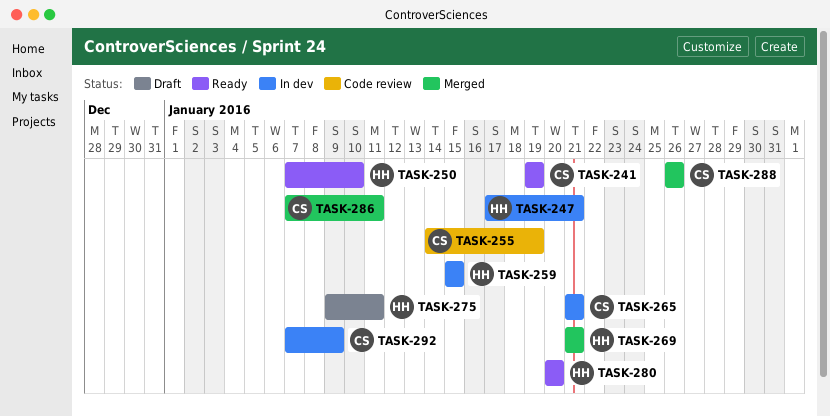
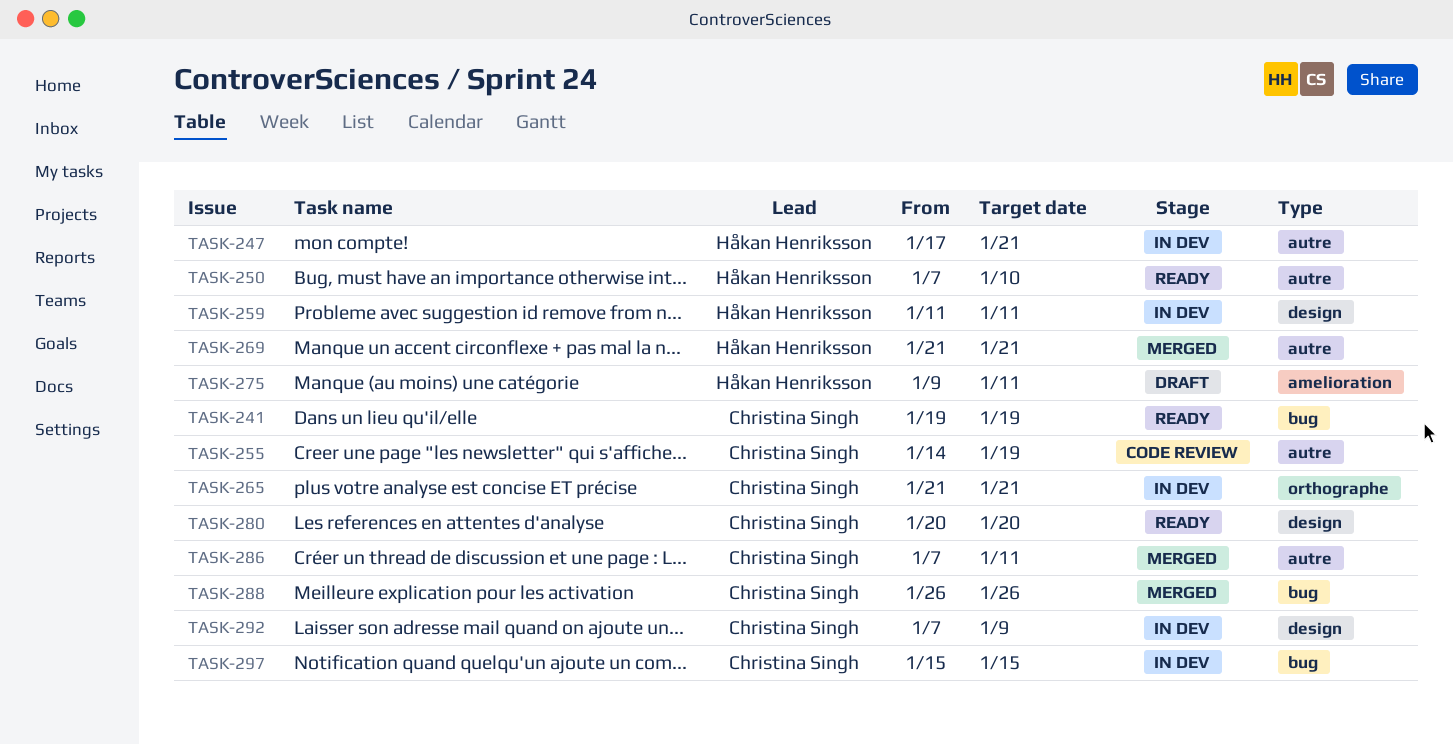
TASK-259, start: Jan 15 -> Jan 11
TASK-259, due: Jan 15 -> Jan 11
TASK-280, owner: Håkan Henriksson -> Christina Singh
TASK-297: none -> present

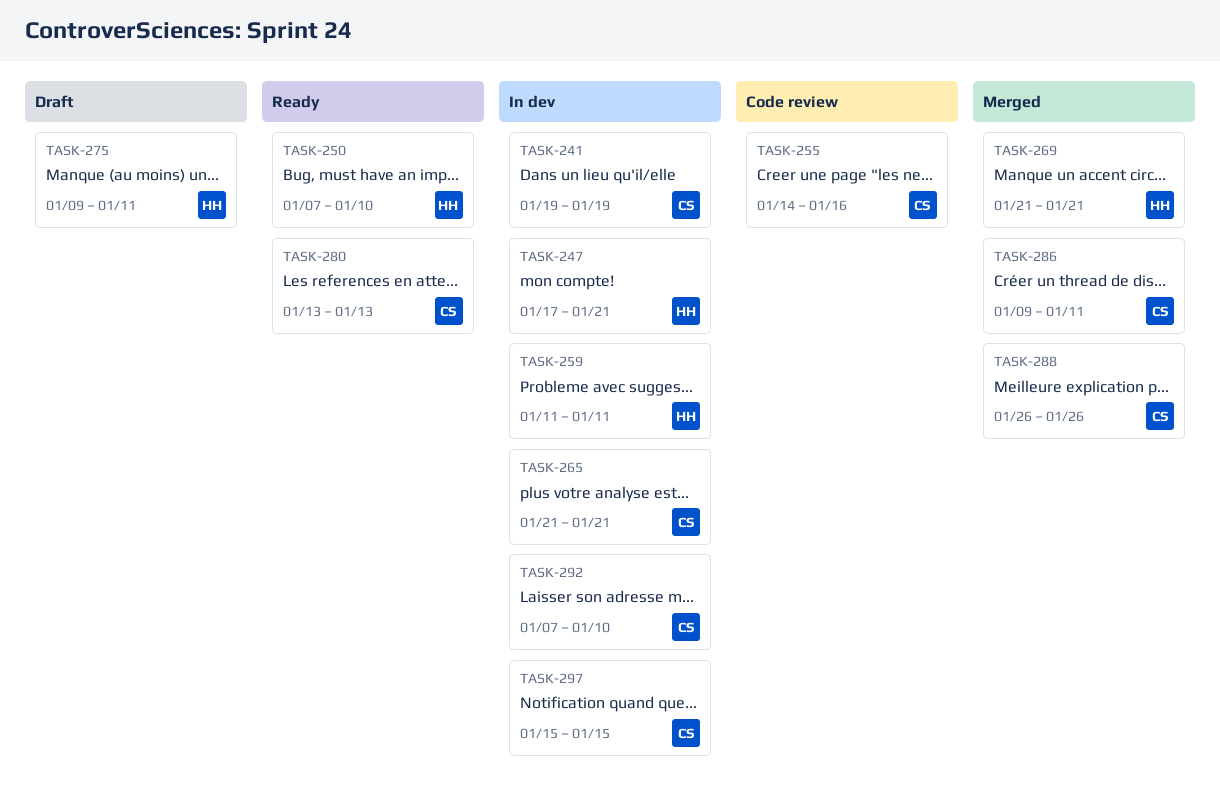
TASK-241, status: Ready -> In dev
TASK-255, due: Jan 19 -> Jan 16
TASK-280, start: Jan 20 -> Jan 13
TASK-280, due: Jan 20 -> Jan 13
TASK-286, start: Jan 7 -> Jan 9
TASK-292, due: Jan 9 -> Jan 10

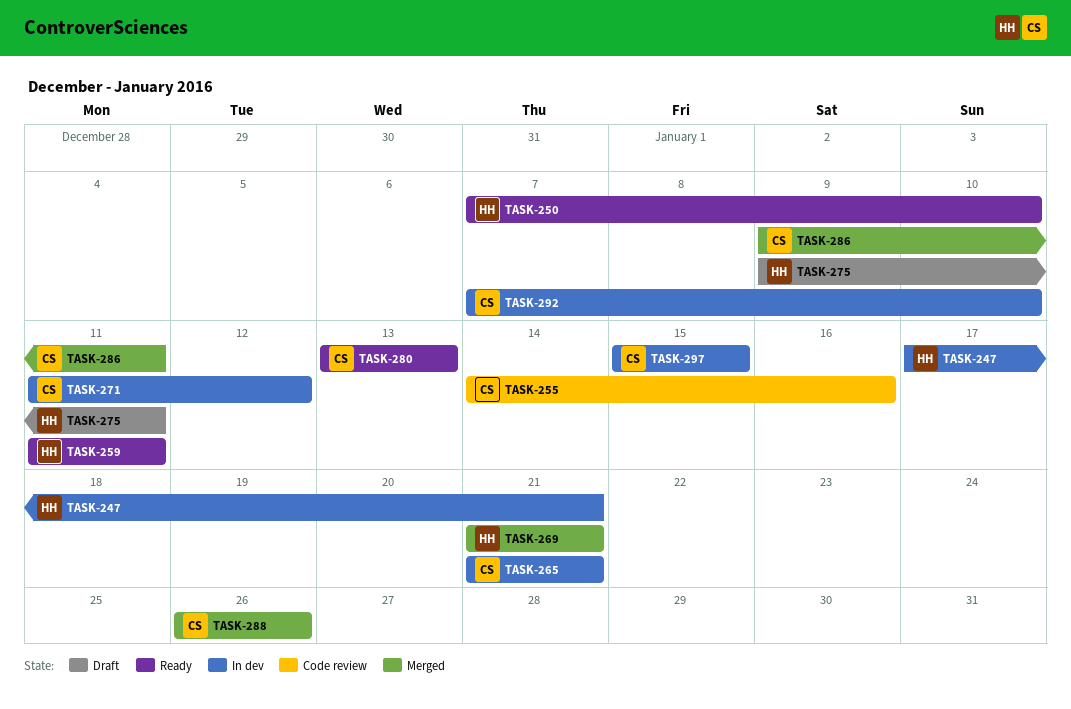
TASK-241: present -> none
TASK-259, status: In dev -> Ready
TASK-271: none -> present

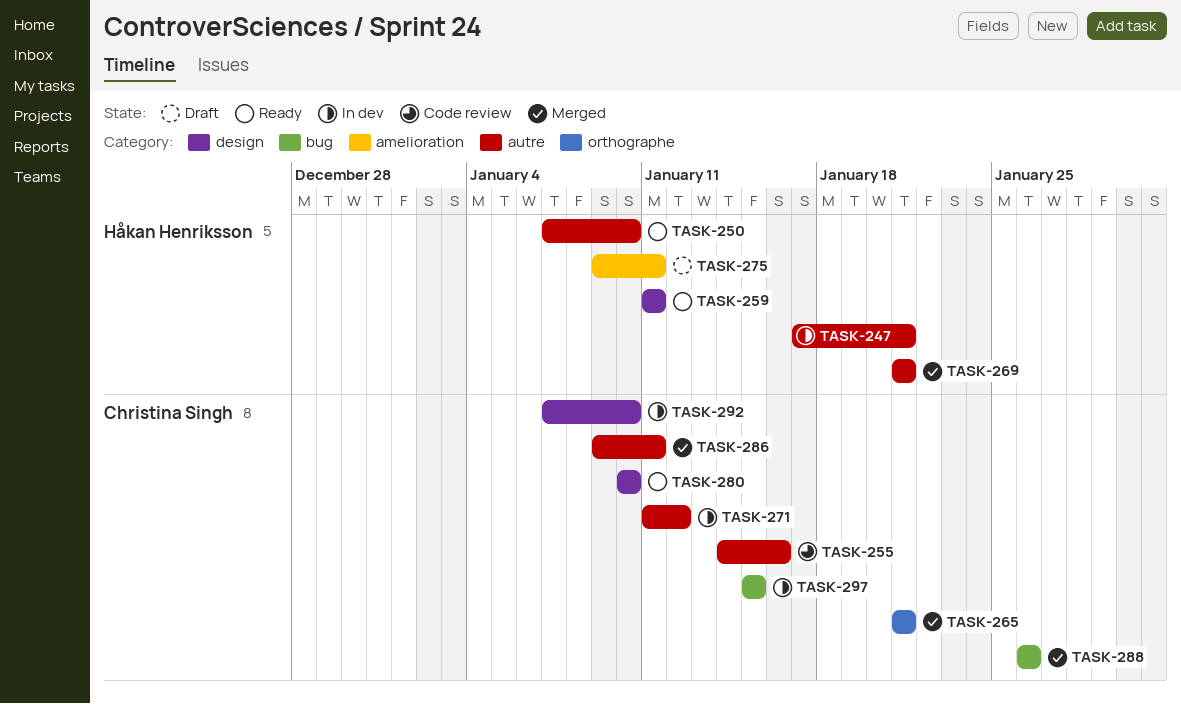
TASK-265, status: In dev -> Merged
TASK-280, start: Jan 13 -> Jan 10
TASK-280, due: Jan 13 -> Jan 10

